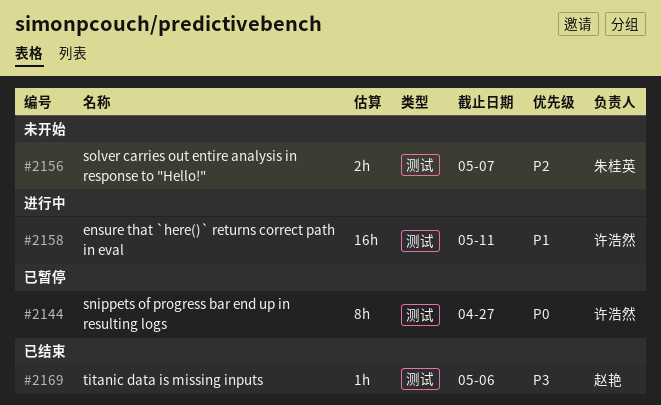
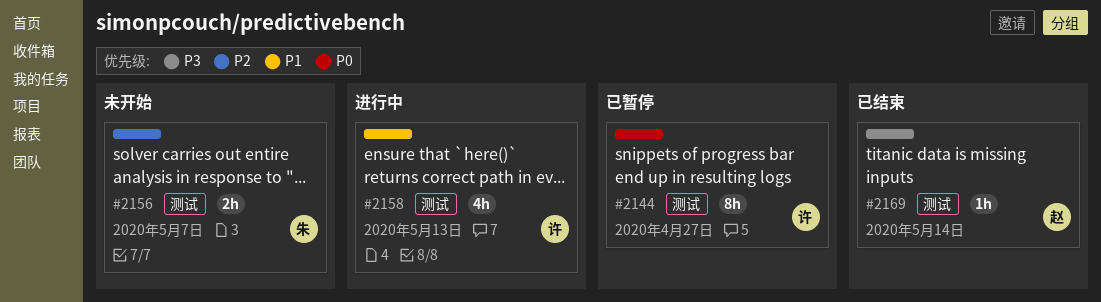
#2158, estimate: 16h -> 4h
#2158, due: May 11 -> May 13
#2169, due: May 6 -> May 14

